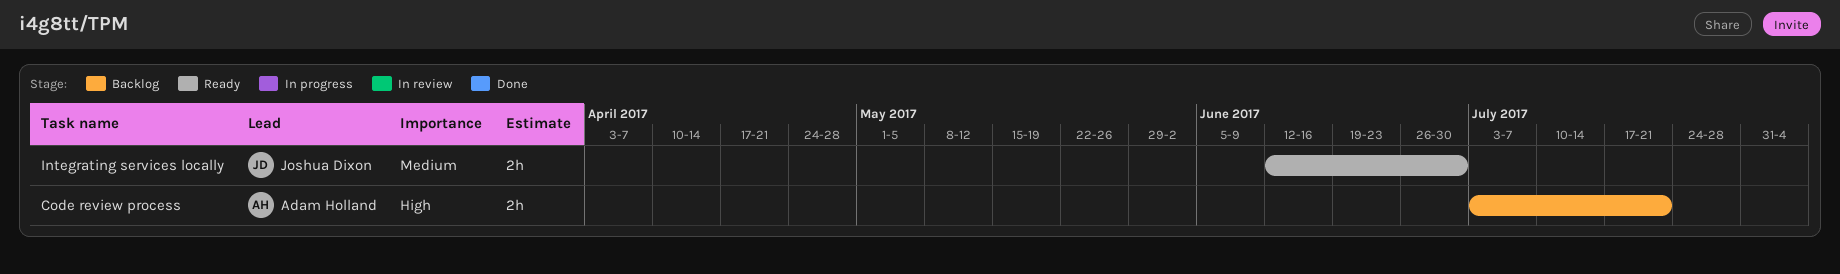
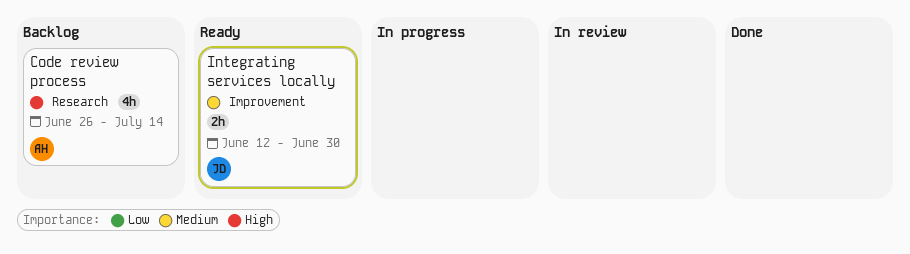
Code review process, estimate: 2h -> 4h
Code review process, start: Jul 3 -> Jun 26
Code review process, due: Jul 21 -> Jul 14

